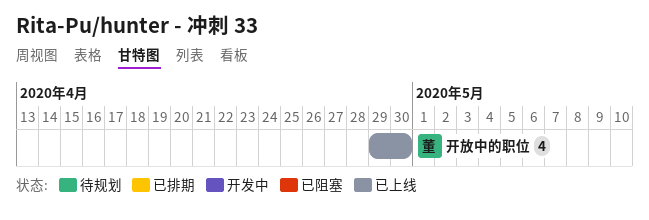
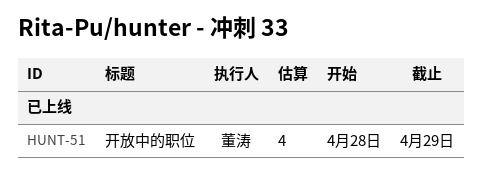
开放中的职位, start: Apr 29 -> Apr 28
开放中的职位, due: Apr 30 -> Apr 29

